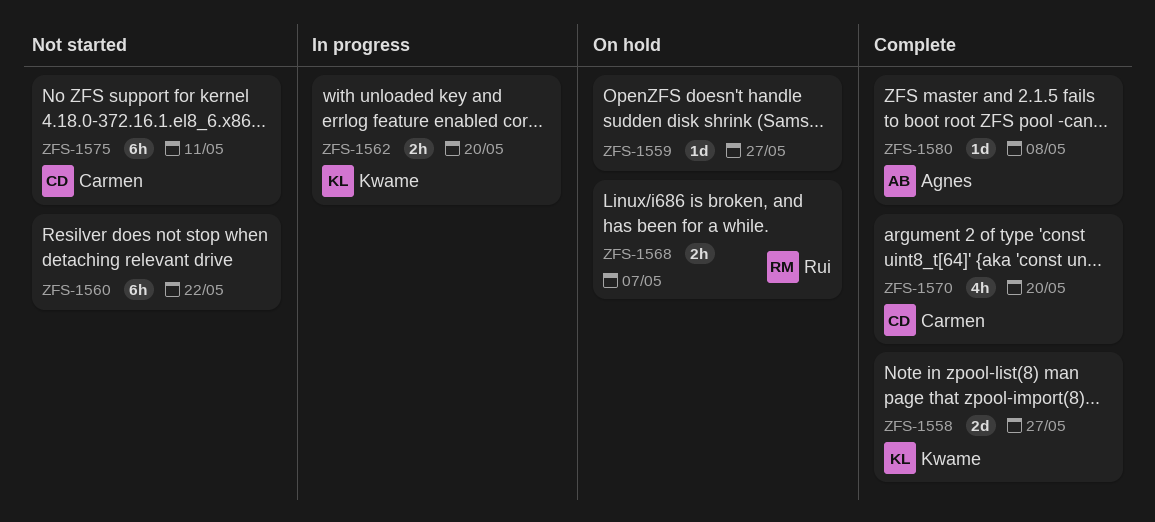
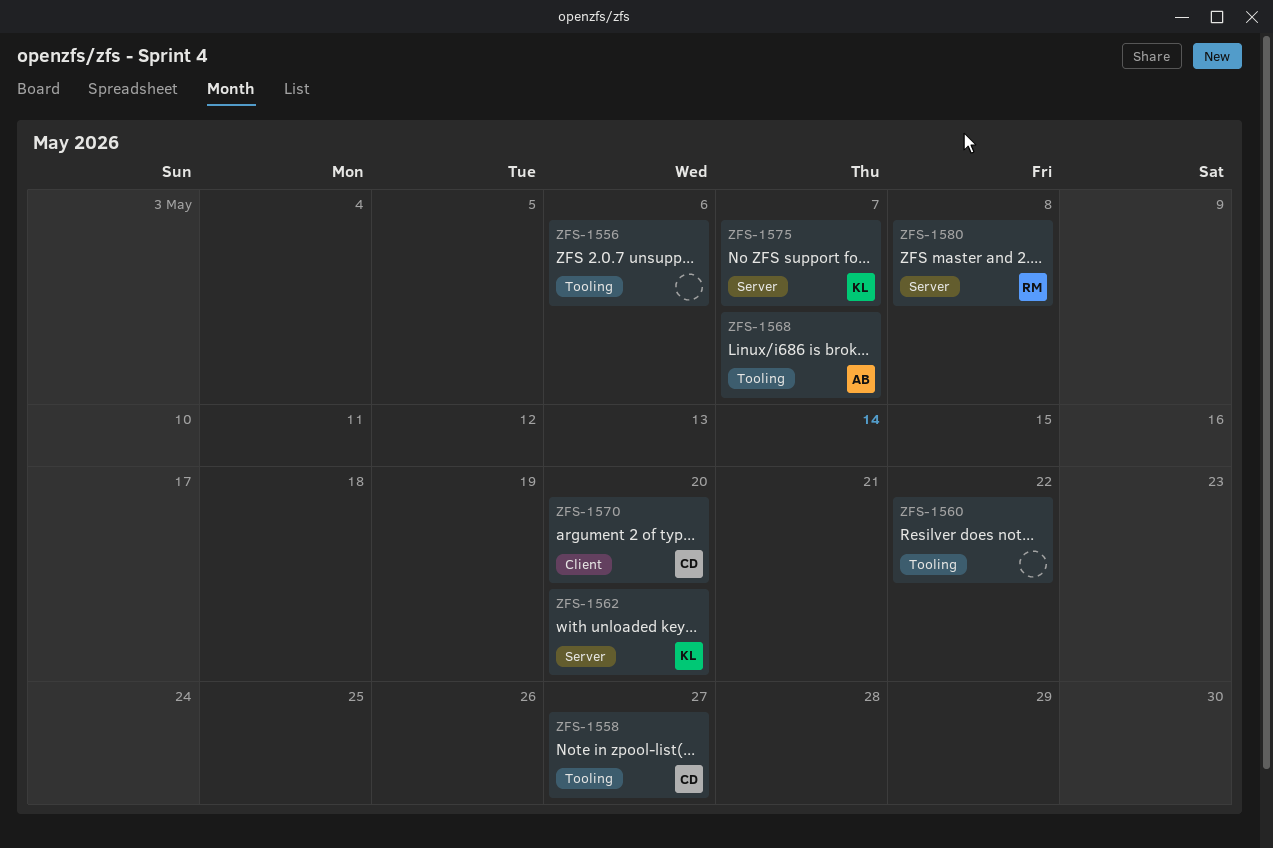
ZFS-1556: none -> present
ZFS-1558, owner: Kwame -> Carmen
ZFS-1559: present -> none
ZFS-1568, owner: Rui -> Agnes
ZFS-1575, owner: Carmen -> Kwame
ZFS-1575, due: May 11 -> May 7
ZFS-1580, owner: Agnes -> Rui

